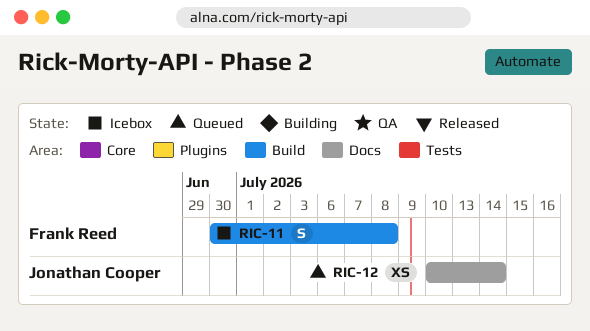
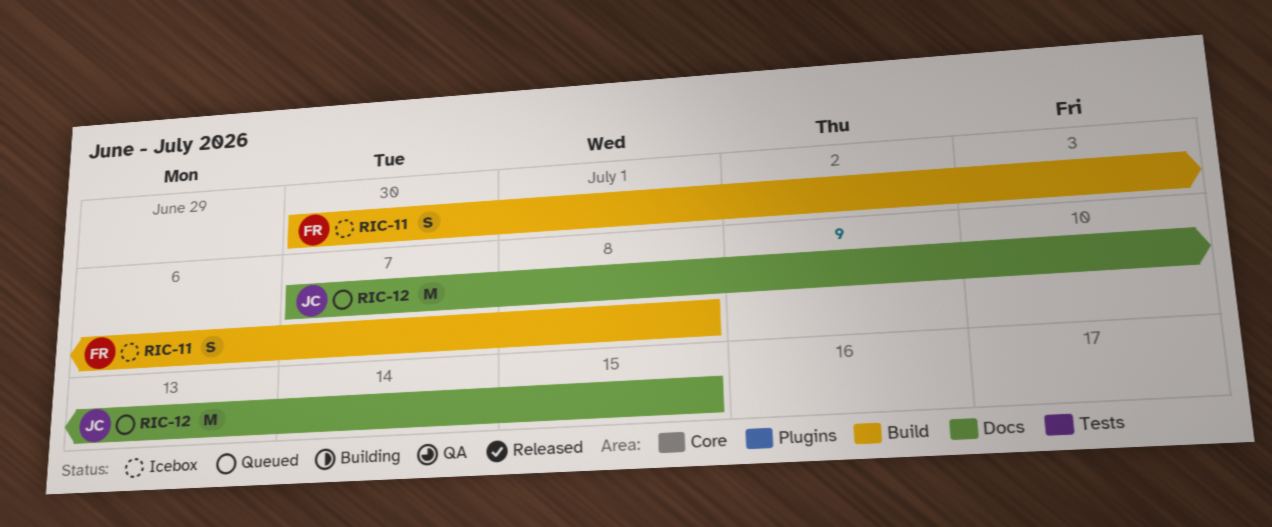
RIC-12, estimate: XS -> M
RIC-12, start: Jul 10 -> Jul 7
RIC-12, due: Jul 14 -> Jul 15

